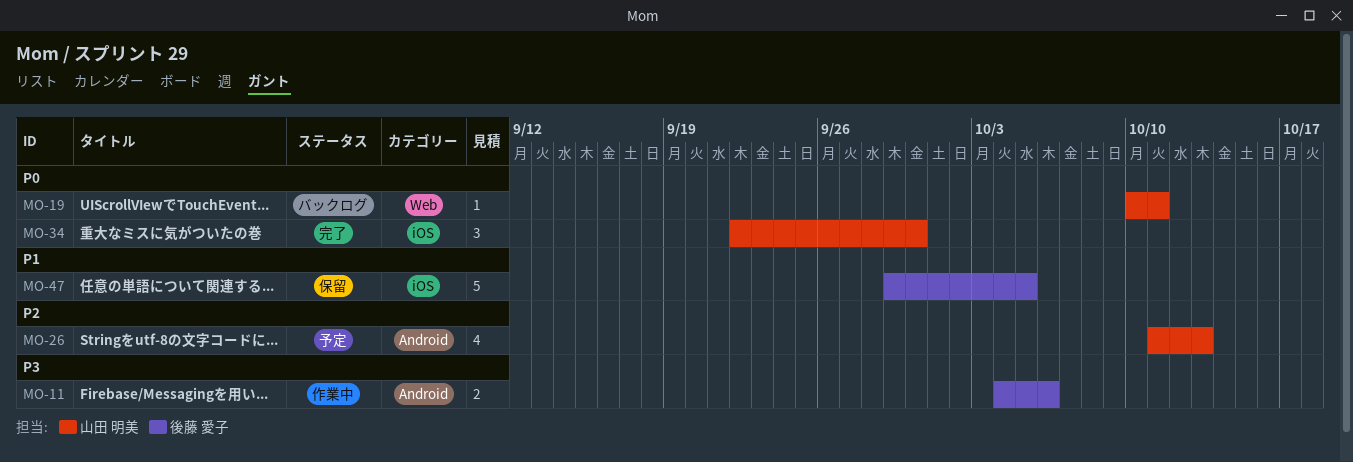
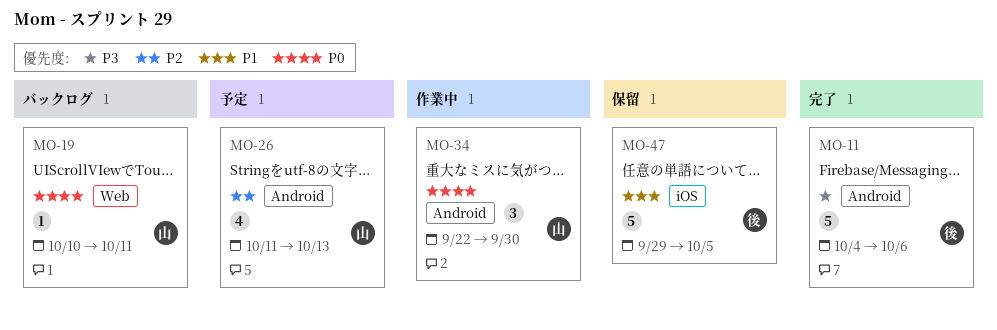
MO-11, status: 作業中 -> 完了
MO-11, estimate: 2 -> 5
MO-34, status: 完了 -> 作業中
MO-34, label: iOS -> Android

